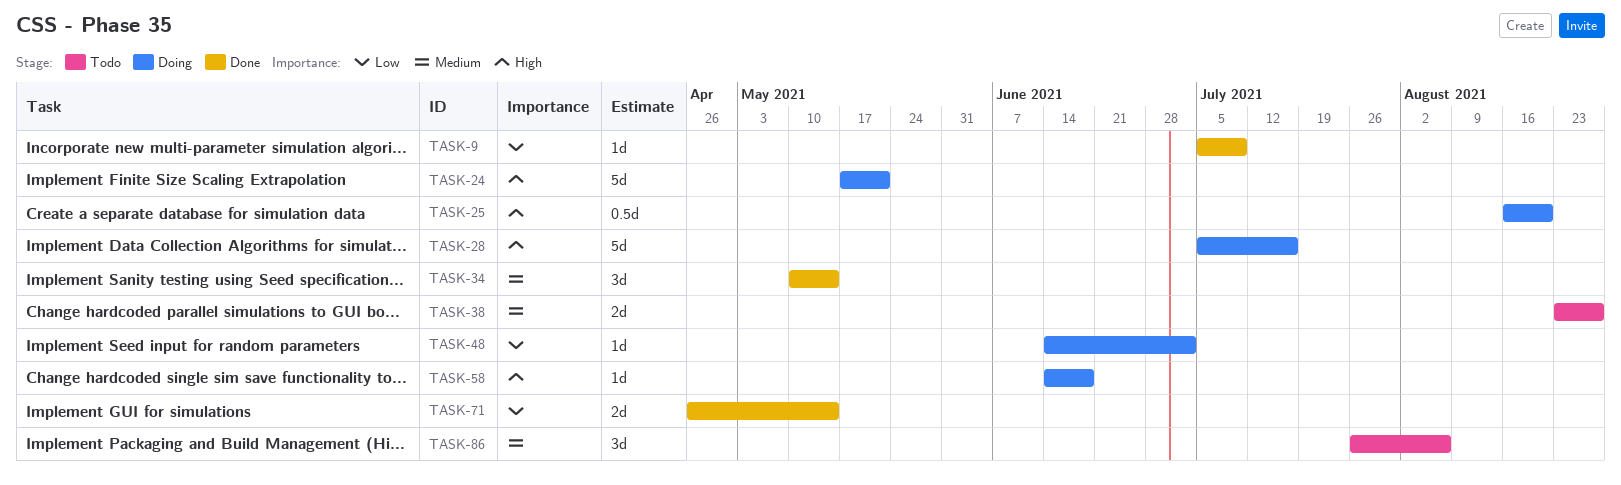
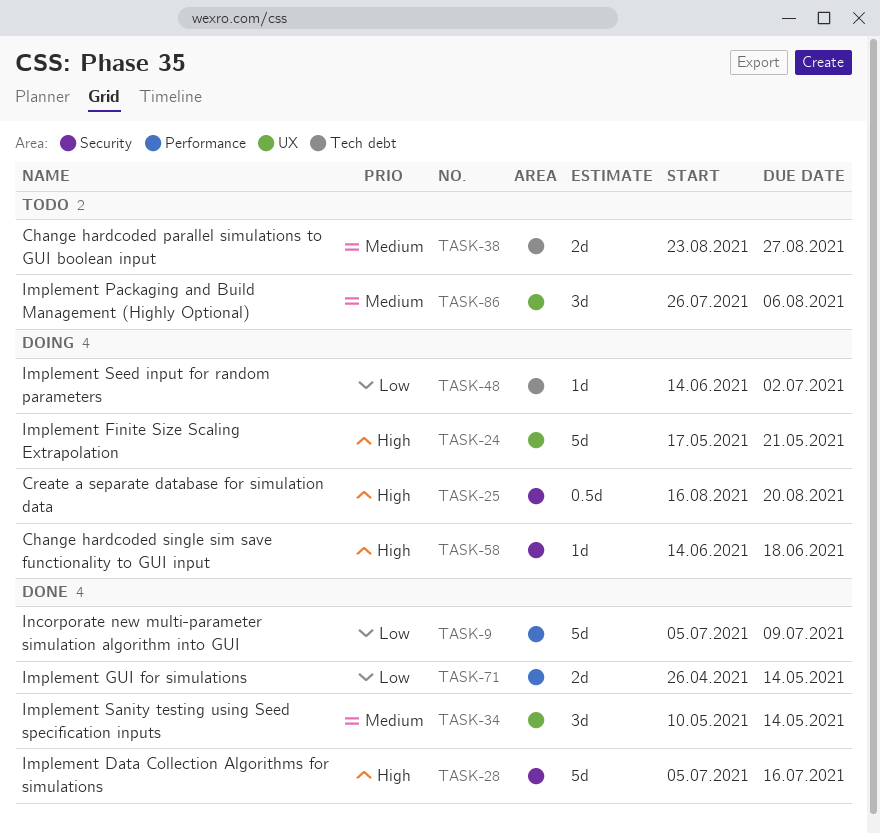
TASK-9, estimate: 1d -> 5d
TASK-28, status: Doing -> Done

